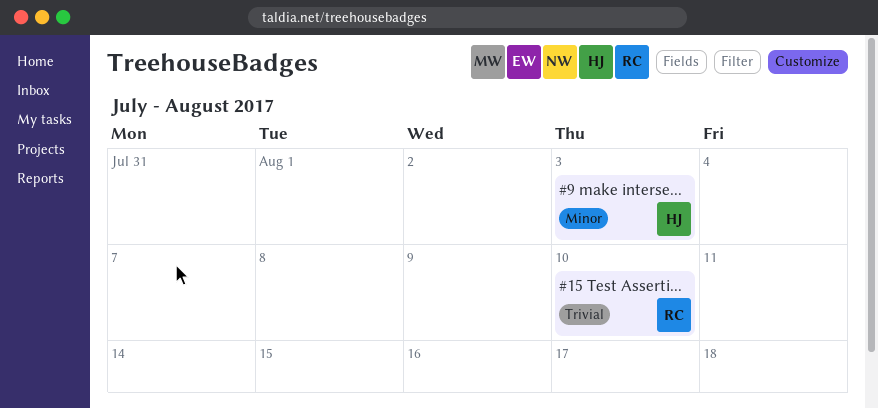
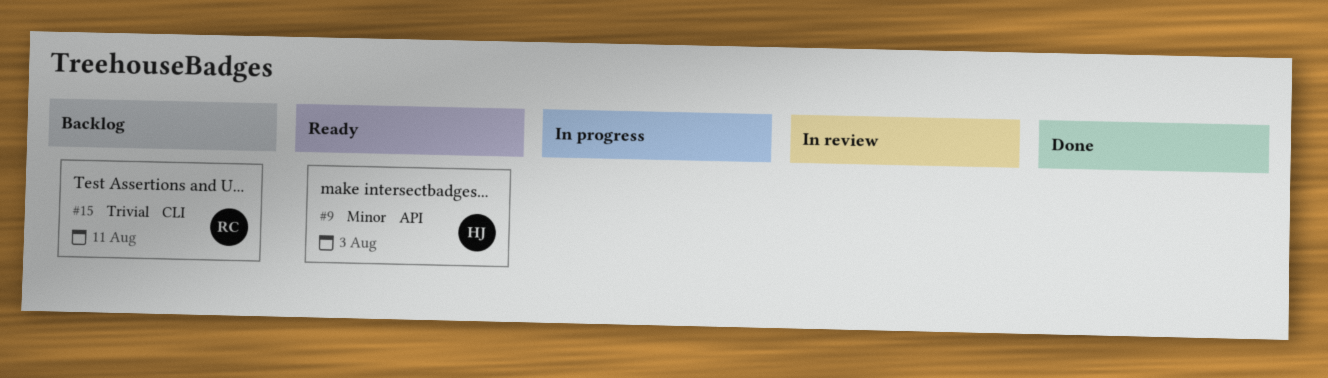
#15, due: Aug 10 -> Aug 11

